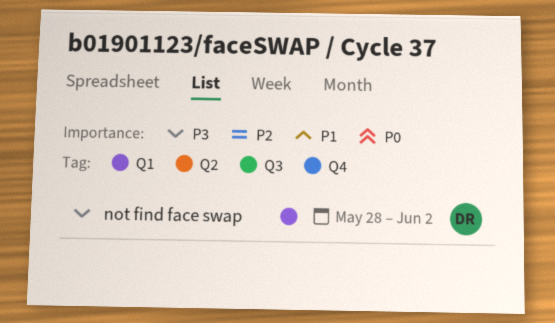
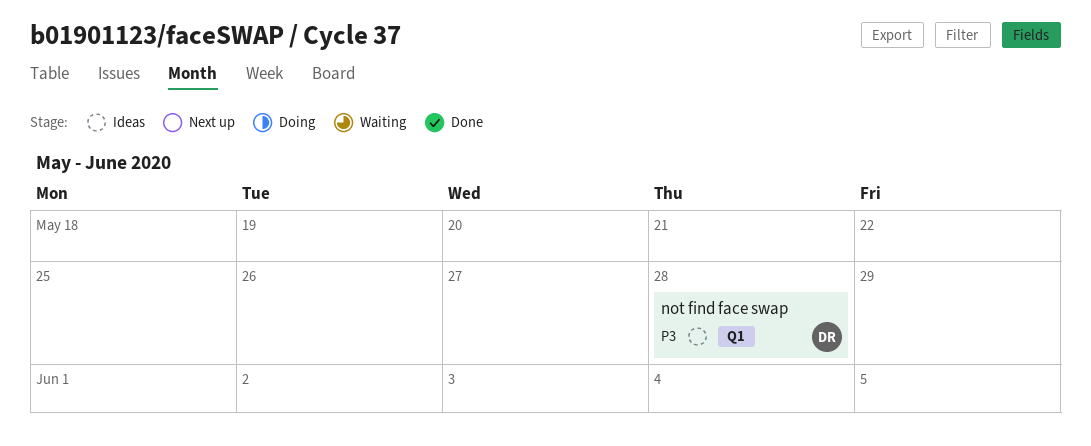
not find face swap, due: Jun 2 -> May 28

